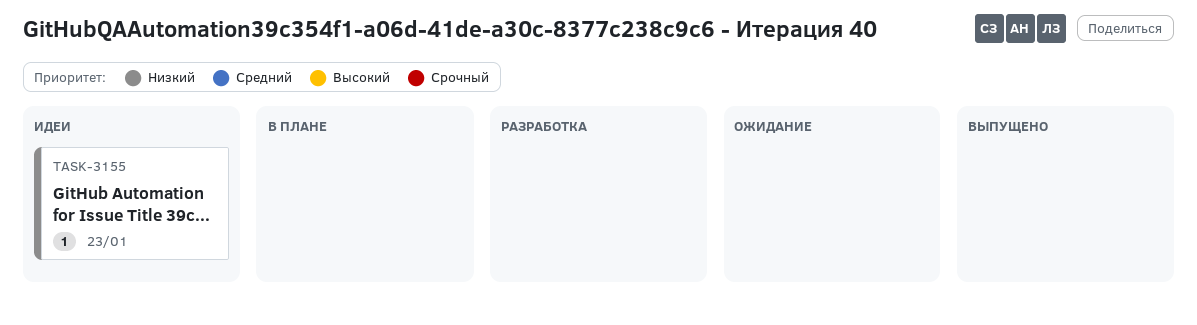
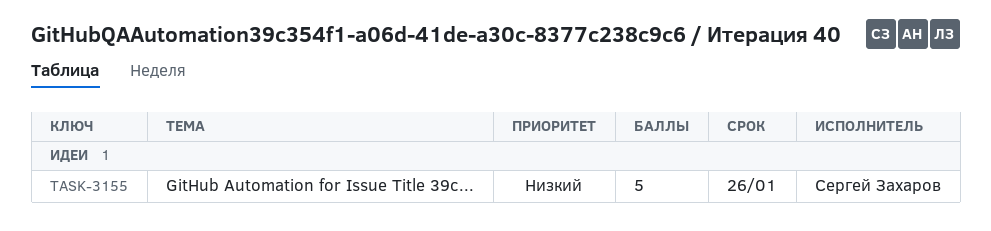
TASK-3155, estimate: 1 -> 5
TASK-3155, due: Jan 23 -> Jan 26

